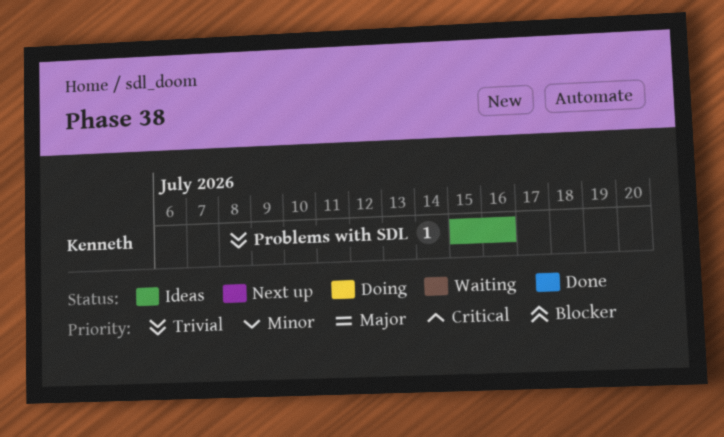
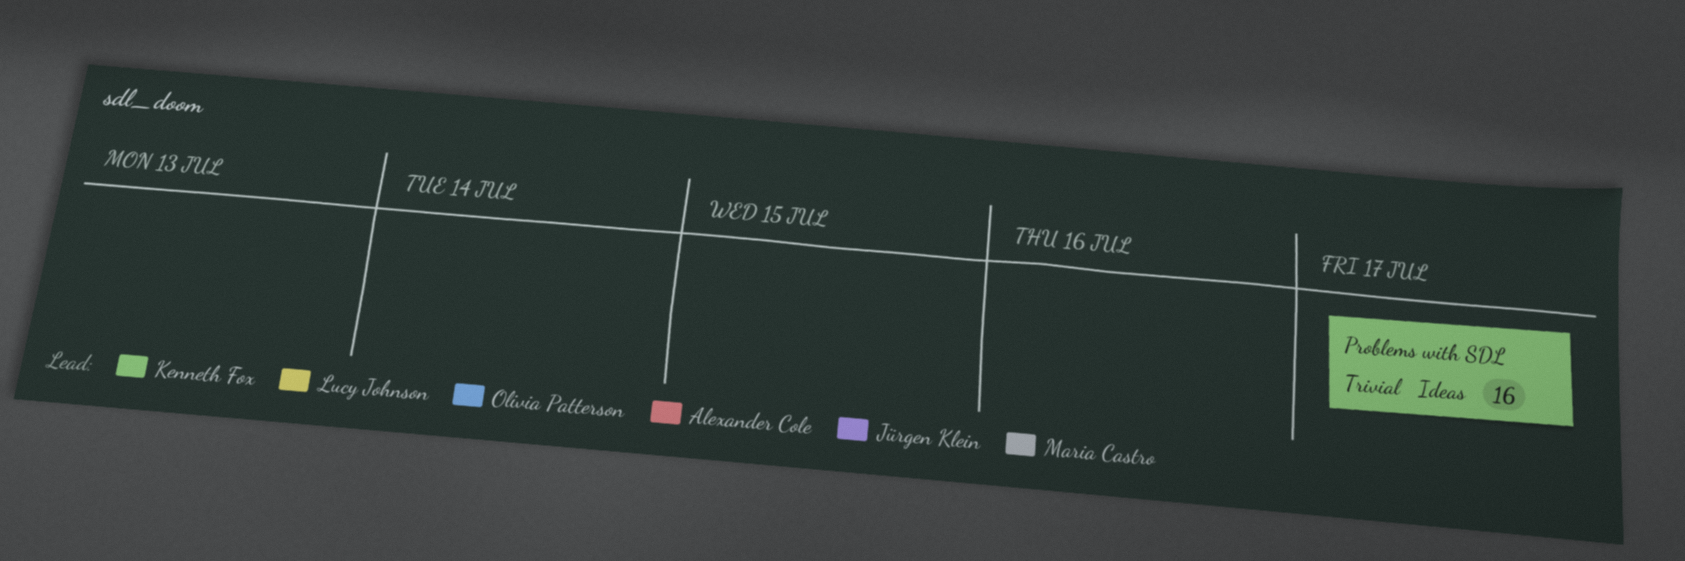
Problems with SDL, estimate: 1 -> 16
Problems with SDL, due: Jul 16 -> Jul 17

